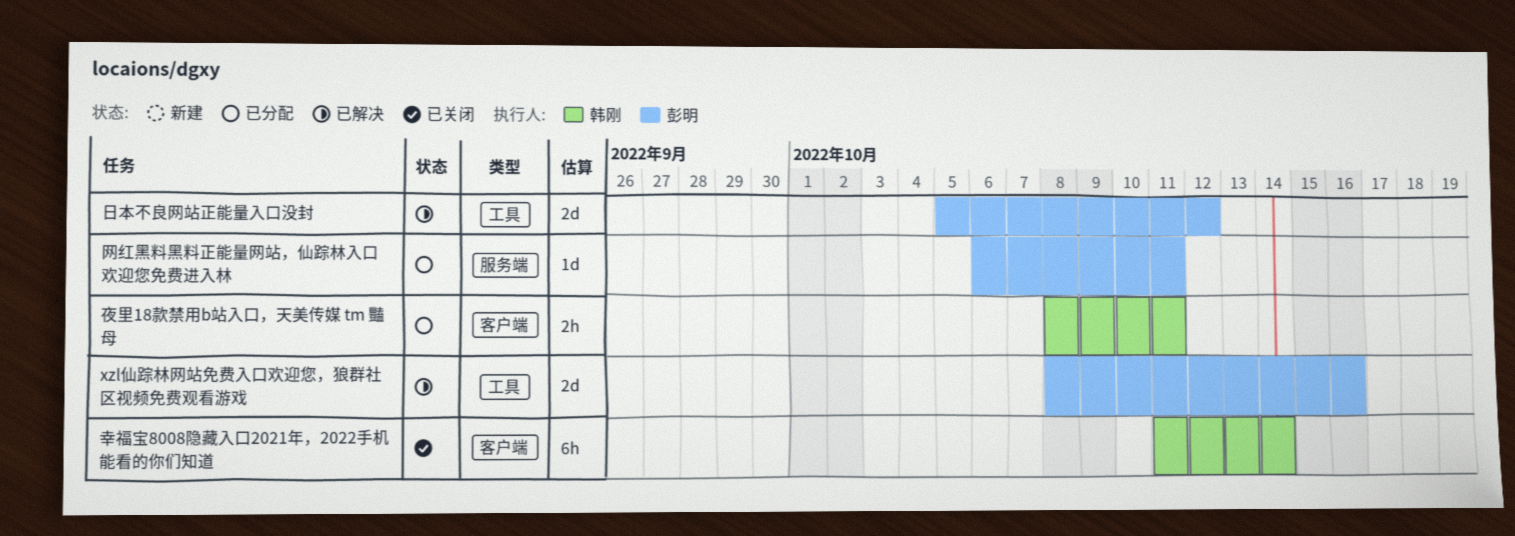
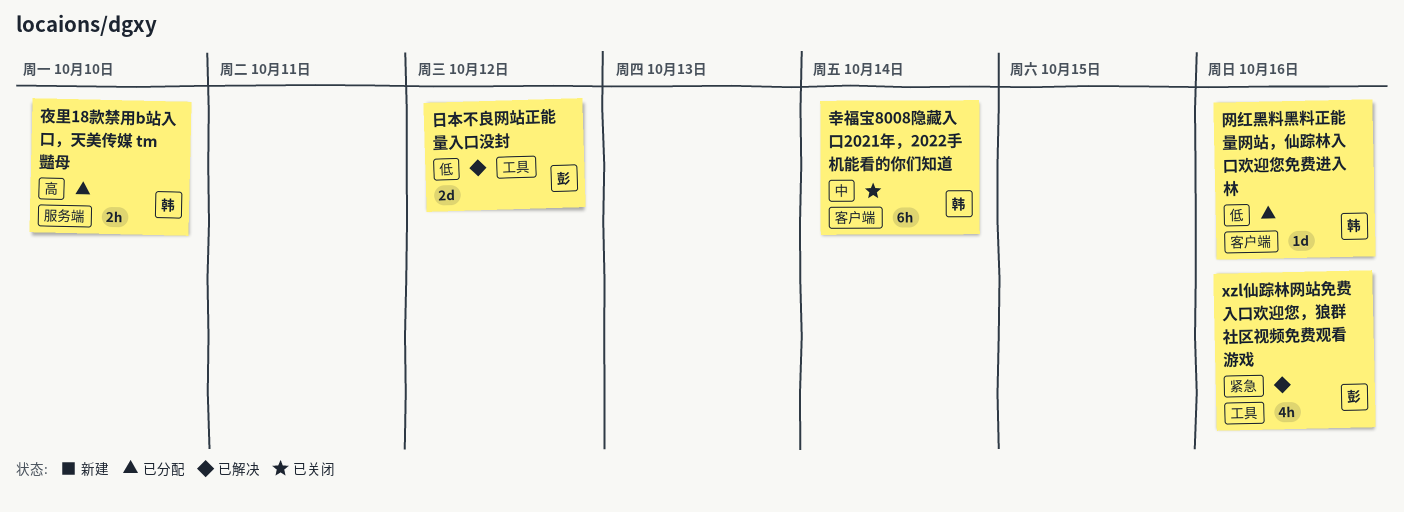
xzl仙踪林网站免费入口欢迎您，狼群社区视频免费观看游戏, estimate: 2d -> 4h
夜里18款禁用b站入口，天美传媒 tm 豔母, label: 客户端 -> 服务端
夜里18款禁用b站入口，天美传媒 tm 豔母, due: Oct 11 -> Oct 10
网红黑料黑料正能量网站，仙踪林入口欢迎您免费进入林, owner: 彭明 -> 韩刚
网红黑料黑料正能量网站，仙踪林入口欢迎您免费进入林, label: 服务端 -> 客户端
网红黑料黑料正能量网站，仙踪林入口欢迎您免费进入林, due: Oct 11 -> Oct 16

